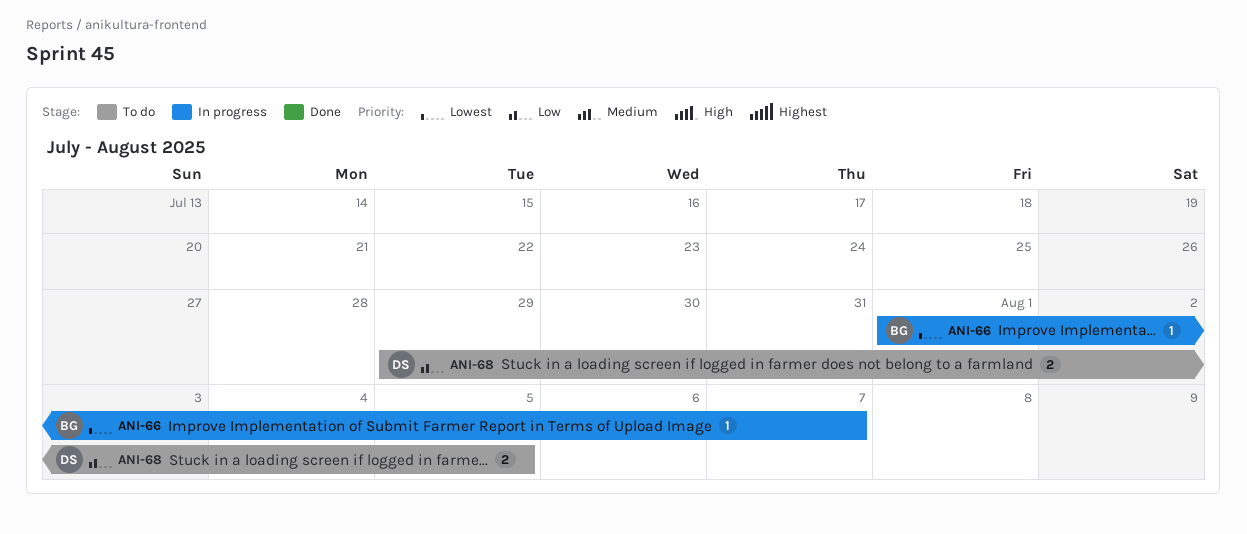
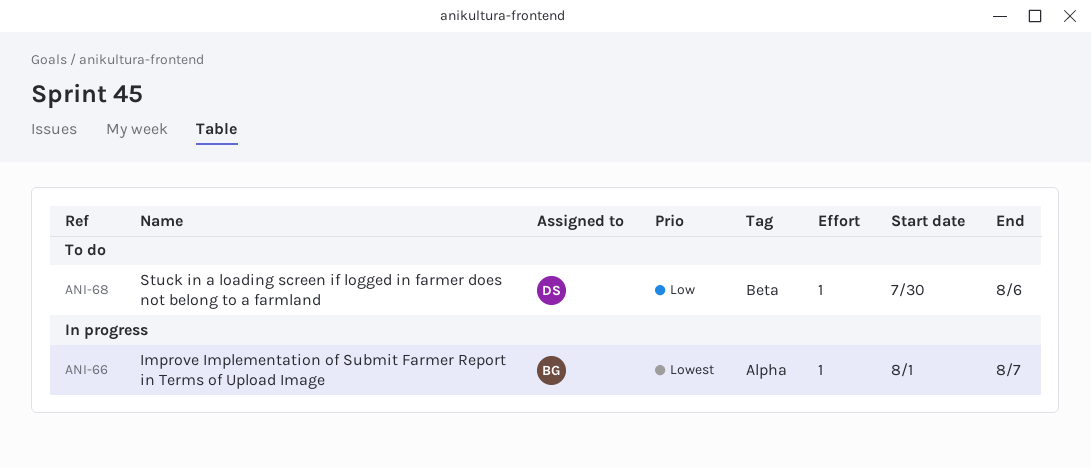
ANI-68, estimate: 2 -> 1
ANI-68, start: Jul 29 -> Jul 30
ANI-68, due: Aug 5 -> Aug 6

